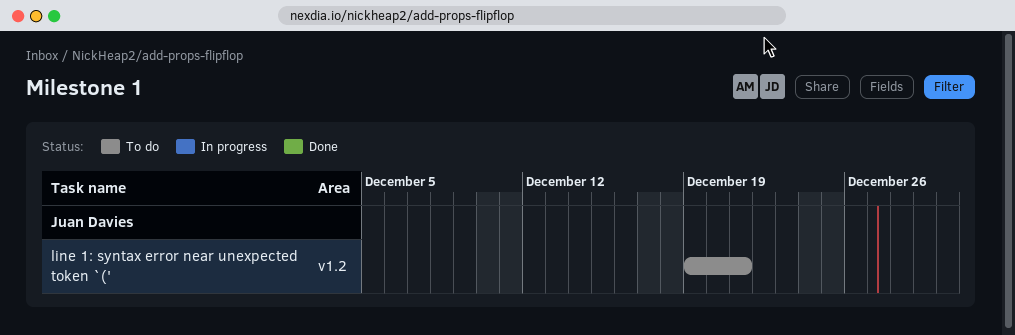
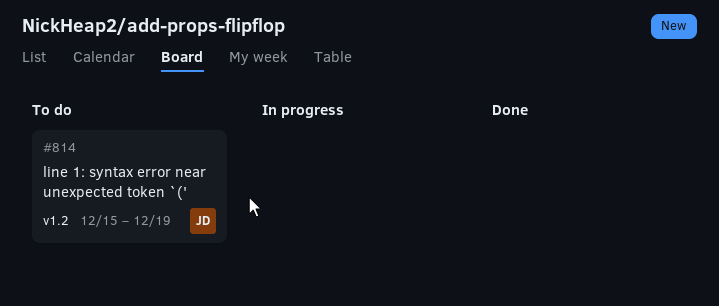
line 1: syntax error near unexpected token `(', start: Dec 19 -> Dec 15
line 1: syntax error near unexpected token `(', due: Dec 21 -> Dec 19

